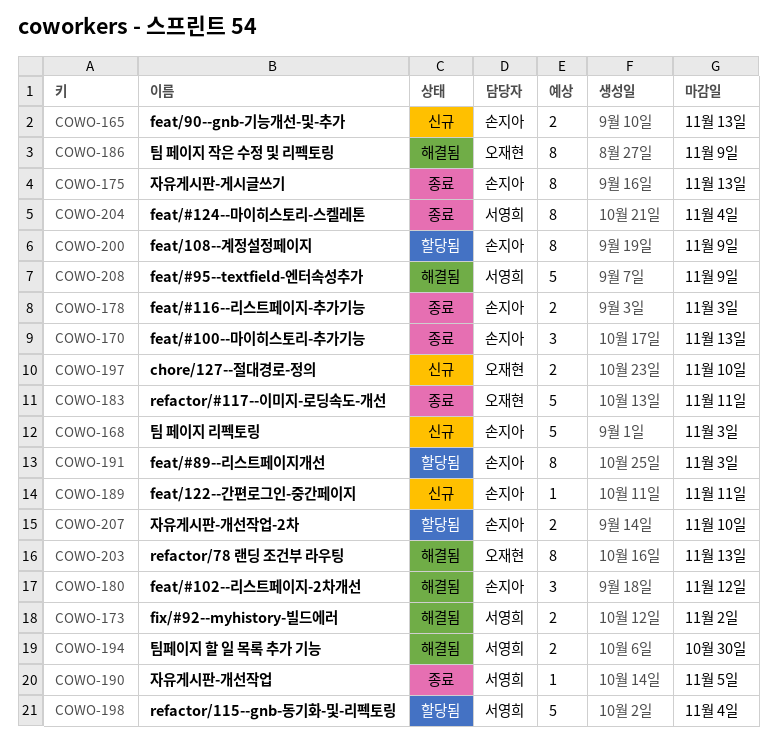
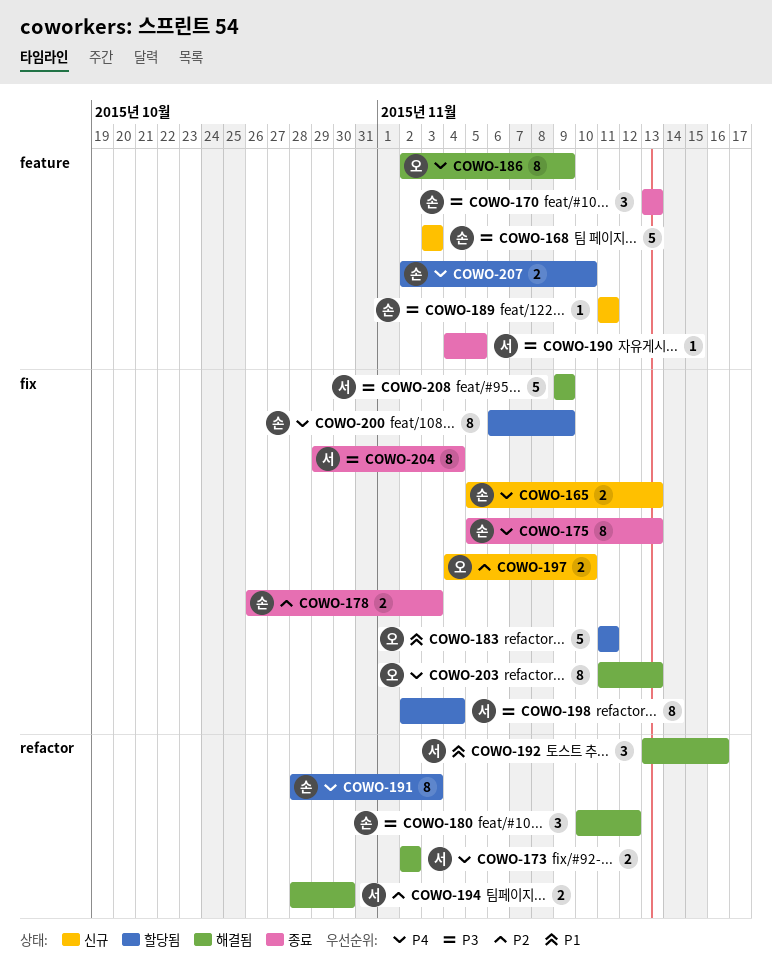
COWO-183, status: 종료 -> 할당됨
COWO-192: none -> present
COWO-198, estimate: 5 -> 8

